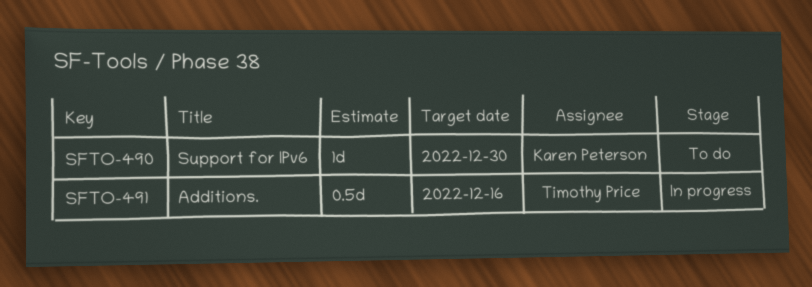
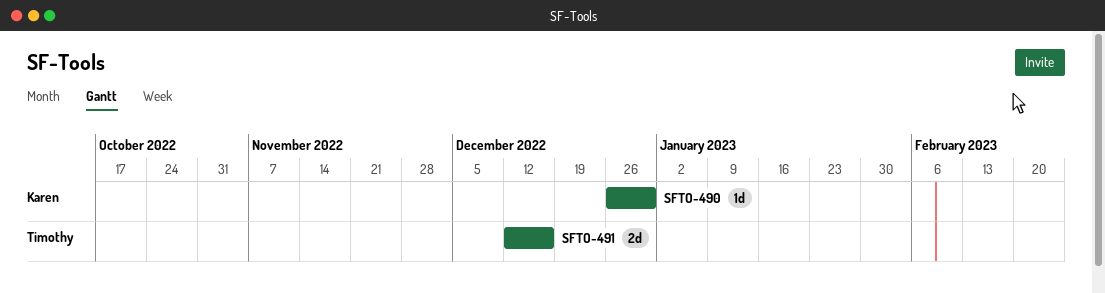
SFTO-491, estimate: 0.5d -> 2d

